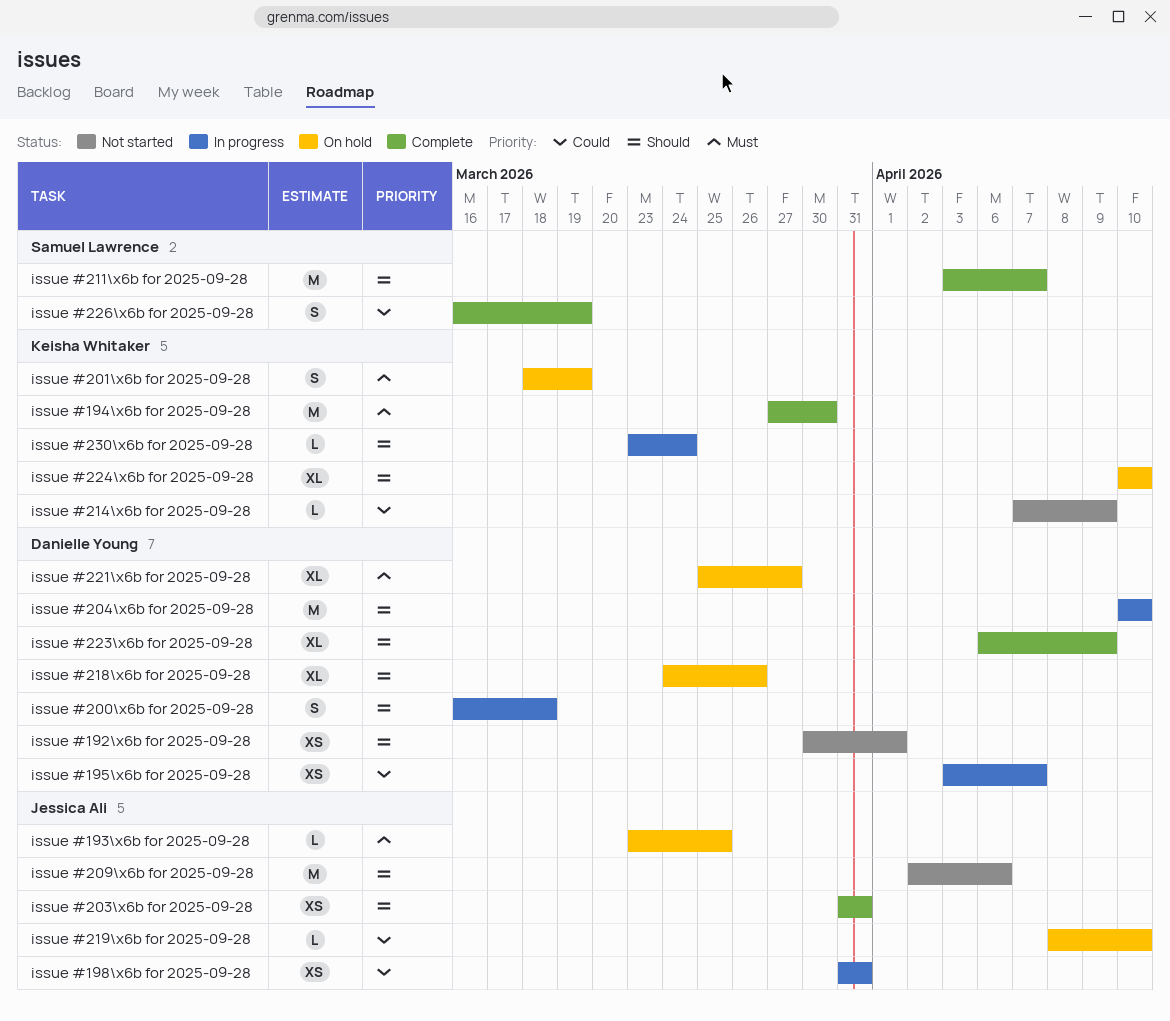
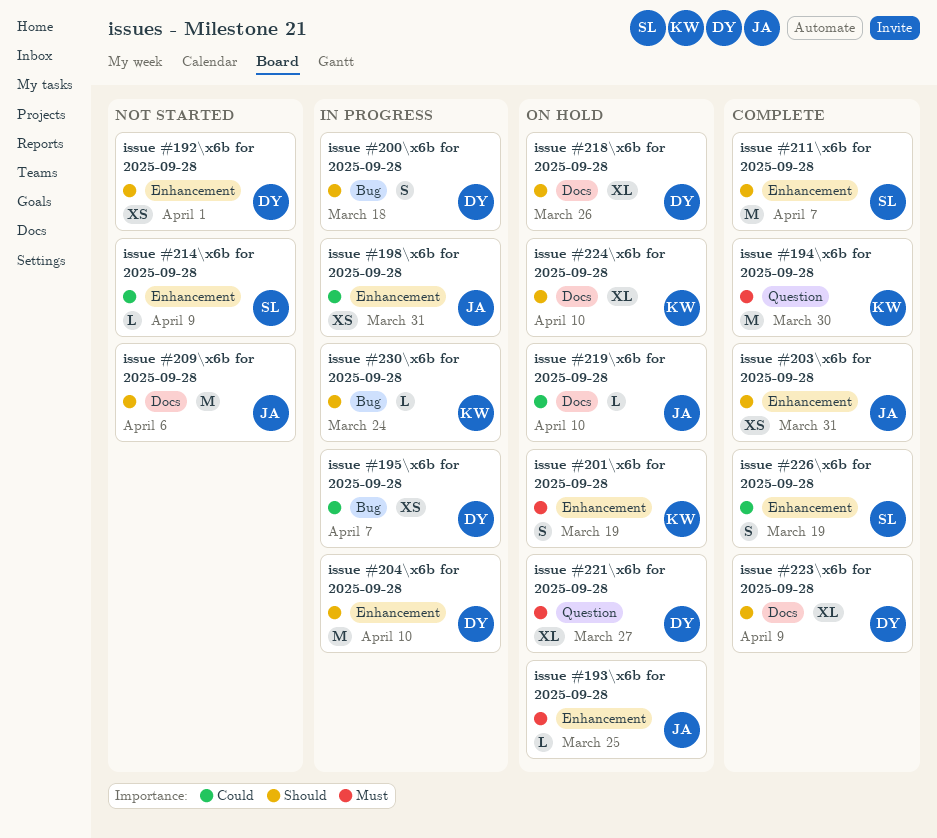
issue #214\x6b for 2025-09-28, owner: Keisha Whitaker -> Samuel Lawrence

